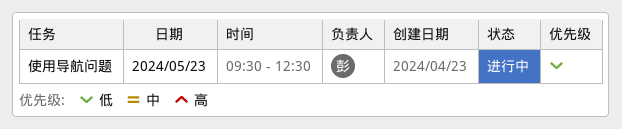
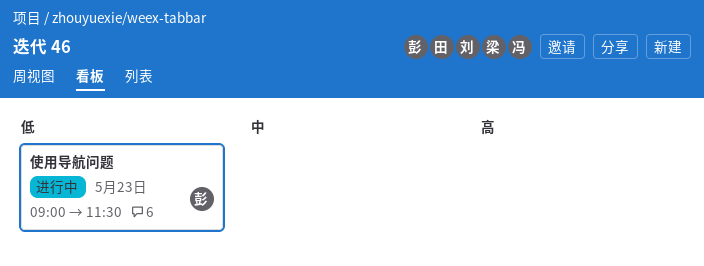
使用导航问题, begins: 09:30 -> 09:00
使用导航问题, ends: 12:30 -> 11:30

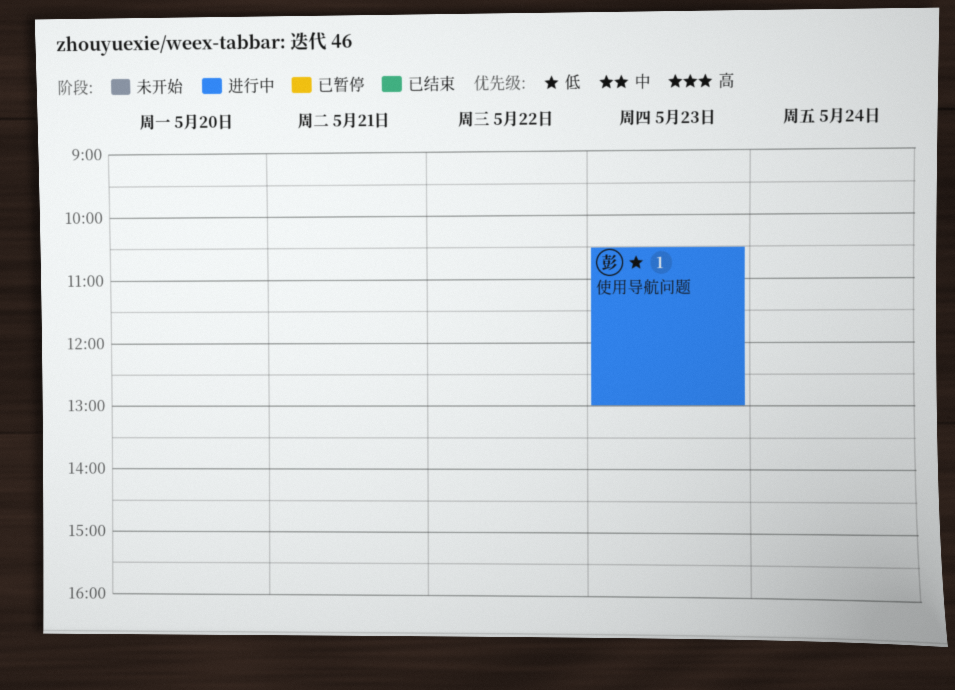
使用导航问题, begins: 09:00 -> 10:30
使用导航问题, ends: 11:30 -> 13:00

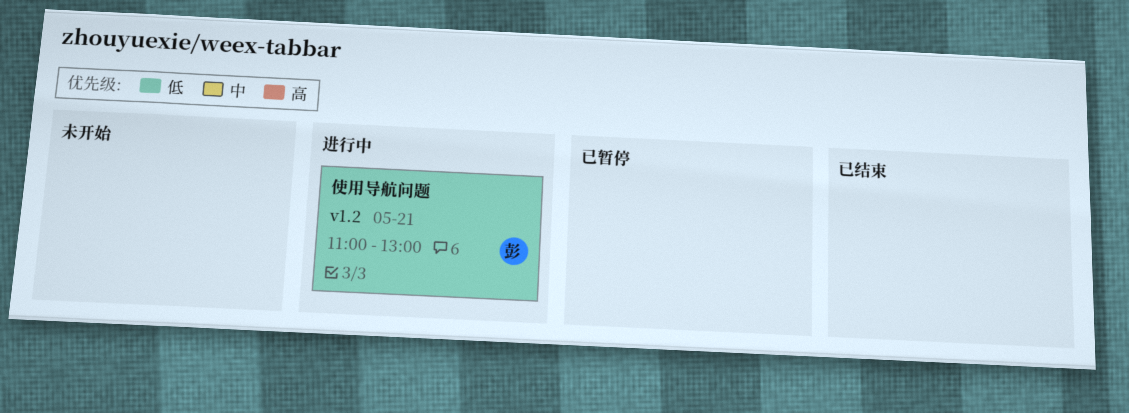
使用导航问题, day: May 23 -> May 21
使用导航问题, begins: 10:30 -> 11:00

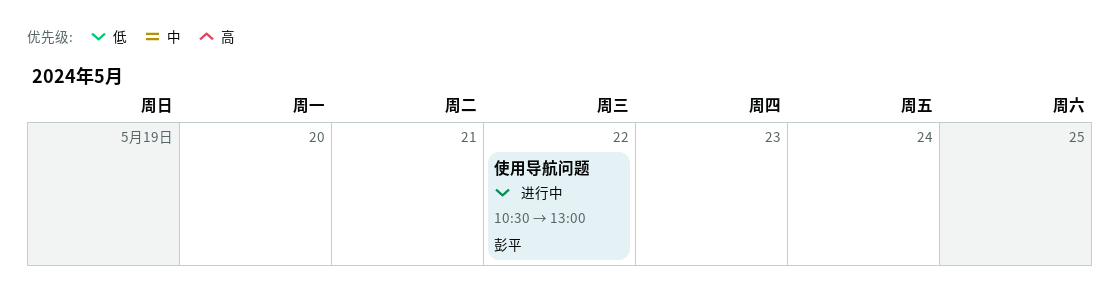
使用导航问题, day: May 21 -> May 22
使用导航问题, begins: 11:00 -> 10:30

